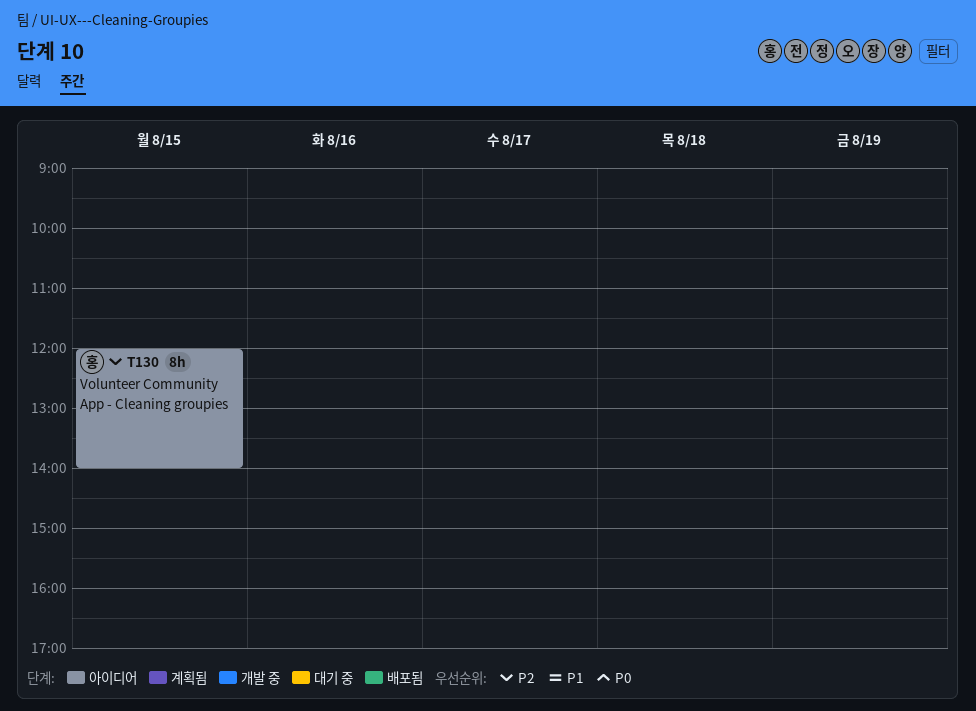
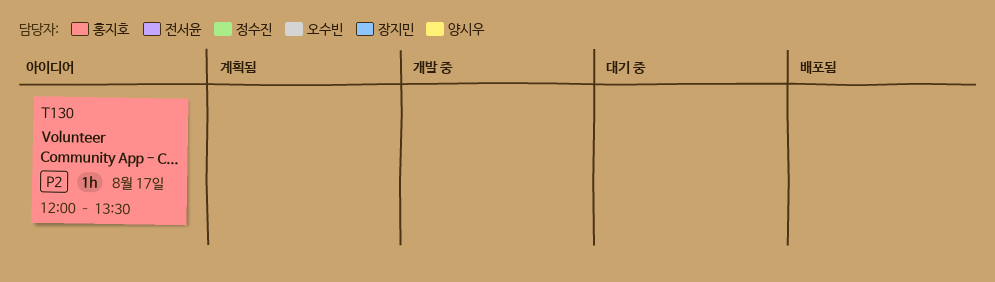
T130, estimate: 8h -> 1h
T130, day: Aug 15 -> Aug 17
T130, ends: 14:00 -> 13:30

